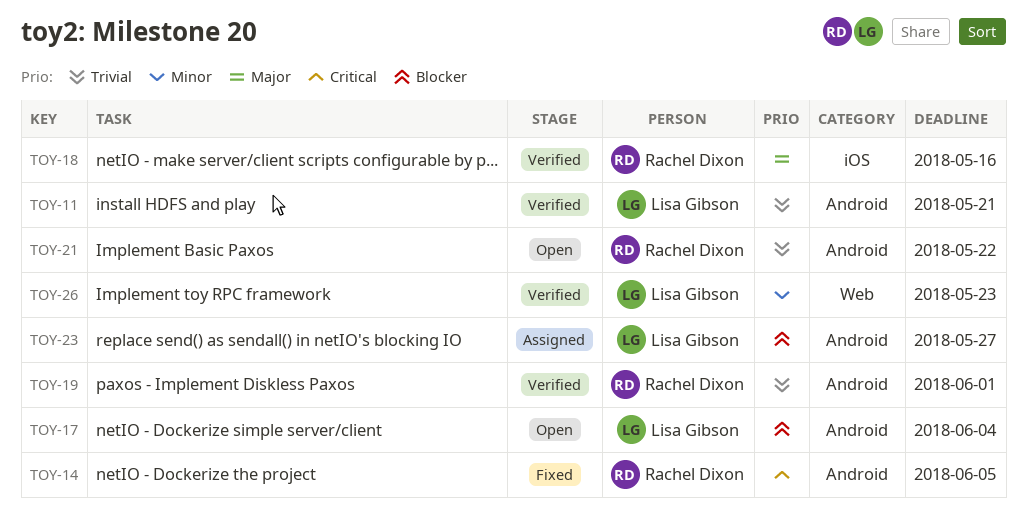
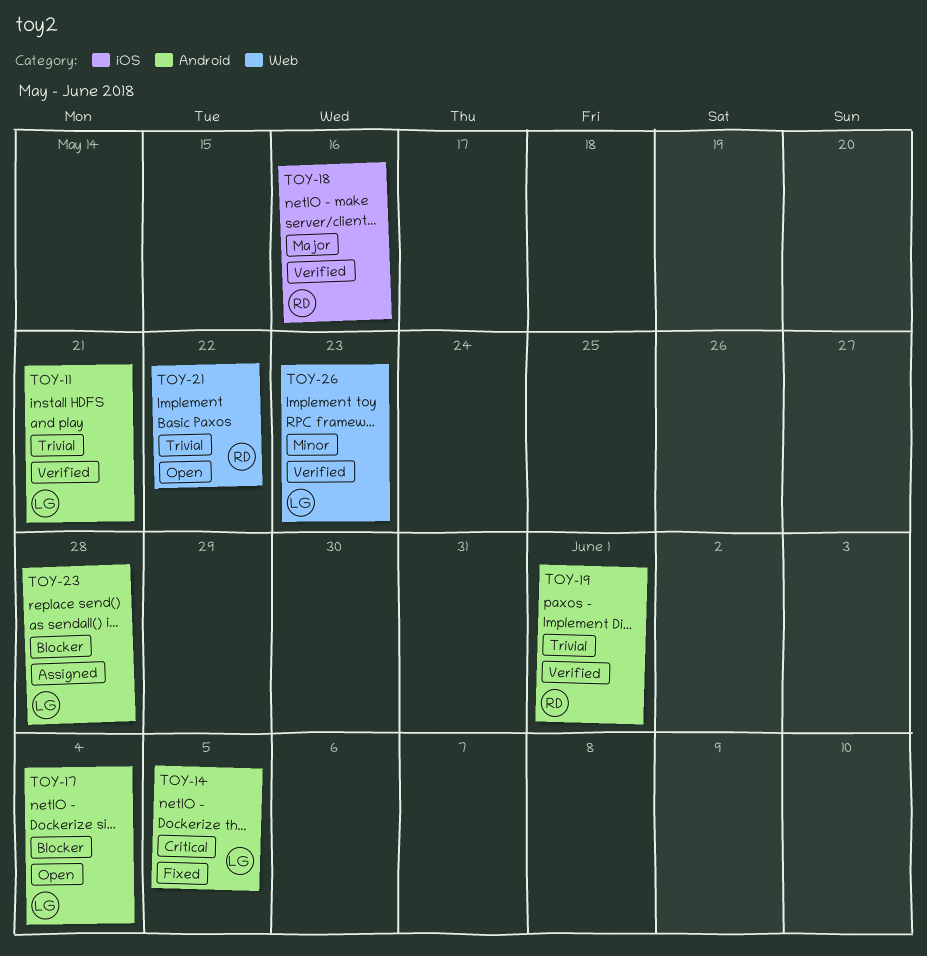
TOY-14, owner: Rachel Dixon -> Lisa Gibson
TOY-21, label: Android -> Web
TOY-23, due: May 27 -> May 28

